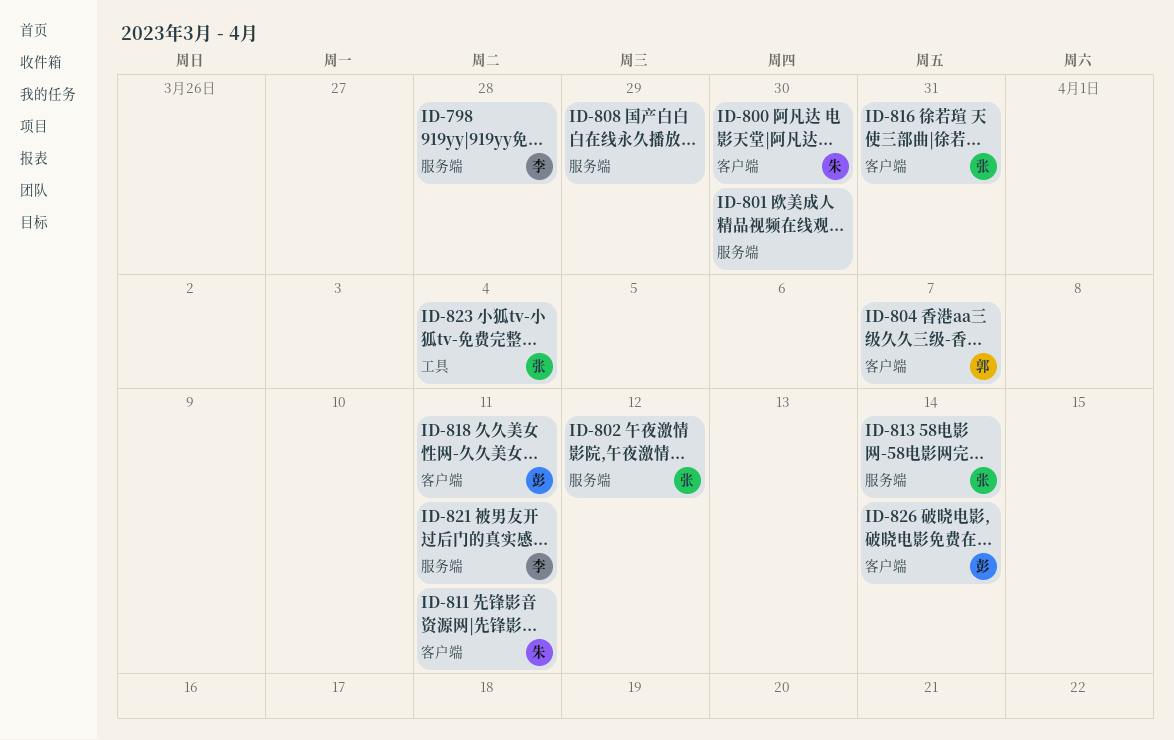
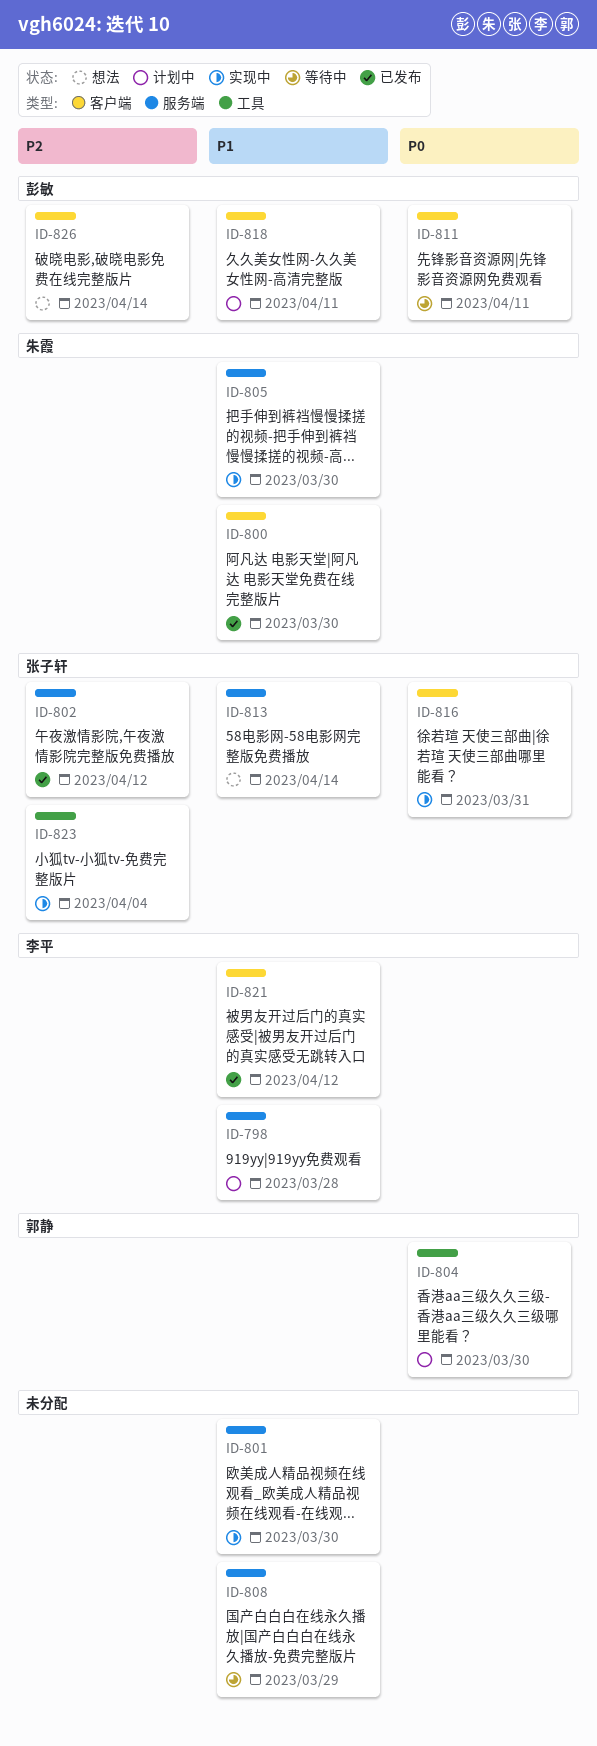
ID-804, label: 客户端 -> 工具
ID-804, due: Apr 7 -> Mar 30
ID-805: none -> present
ID-811, owner: 朱霞 -> 彭敏
ID-821, label: 服务端 -> 客户端
ID-821, due: Apr 11 -> Apr 12

